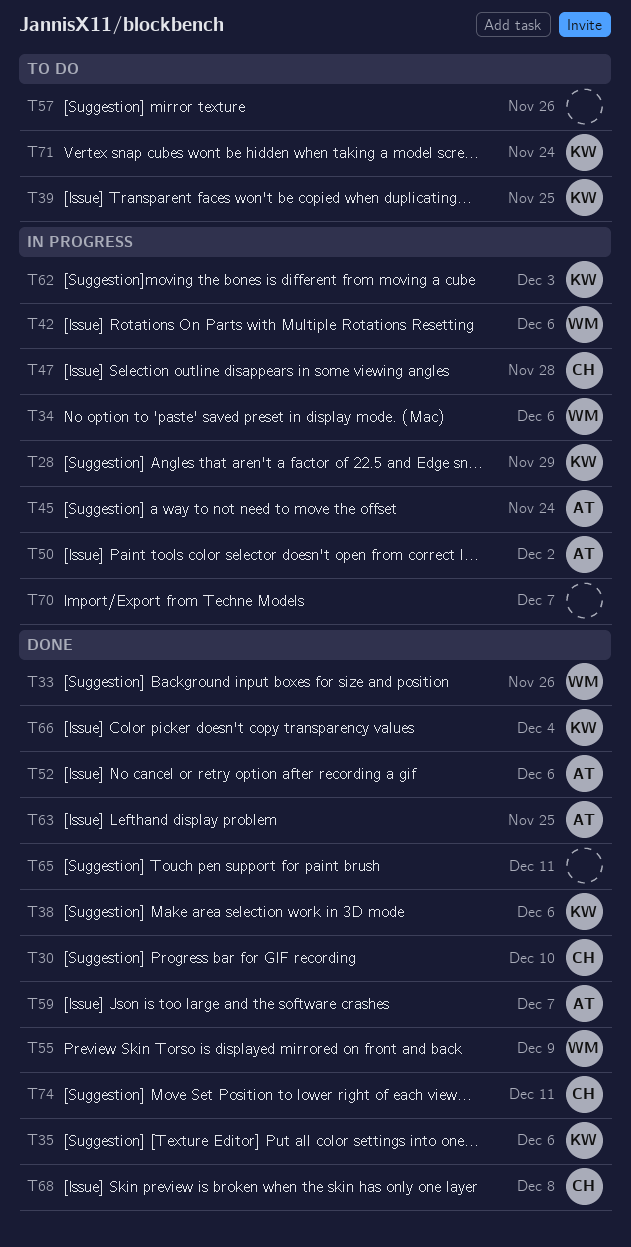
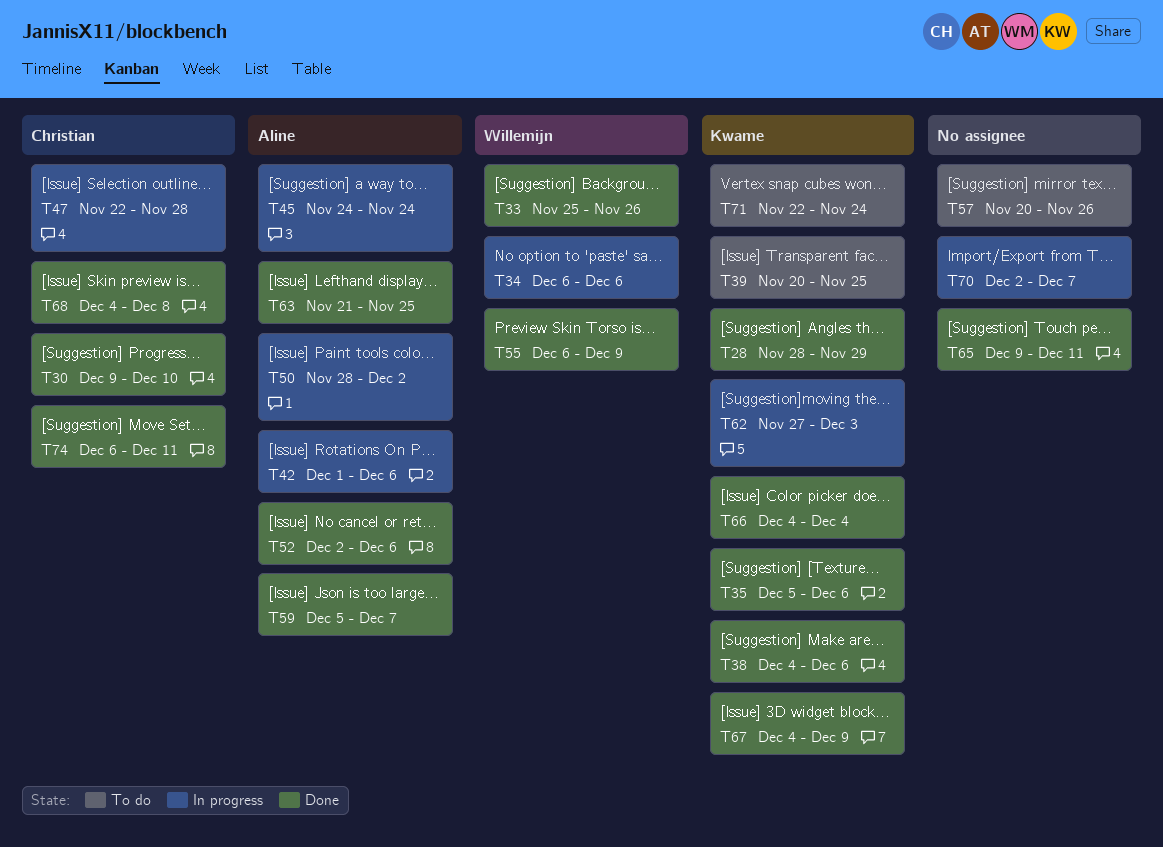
T28, status: In progress -> Done
T42, owner: Willemijn -> Aline
T67: none -> present

